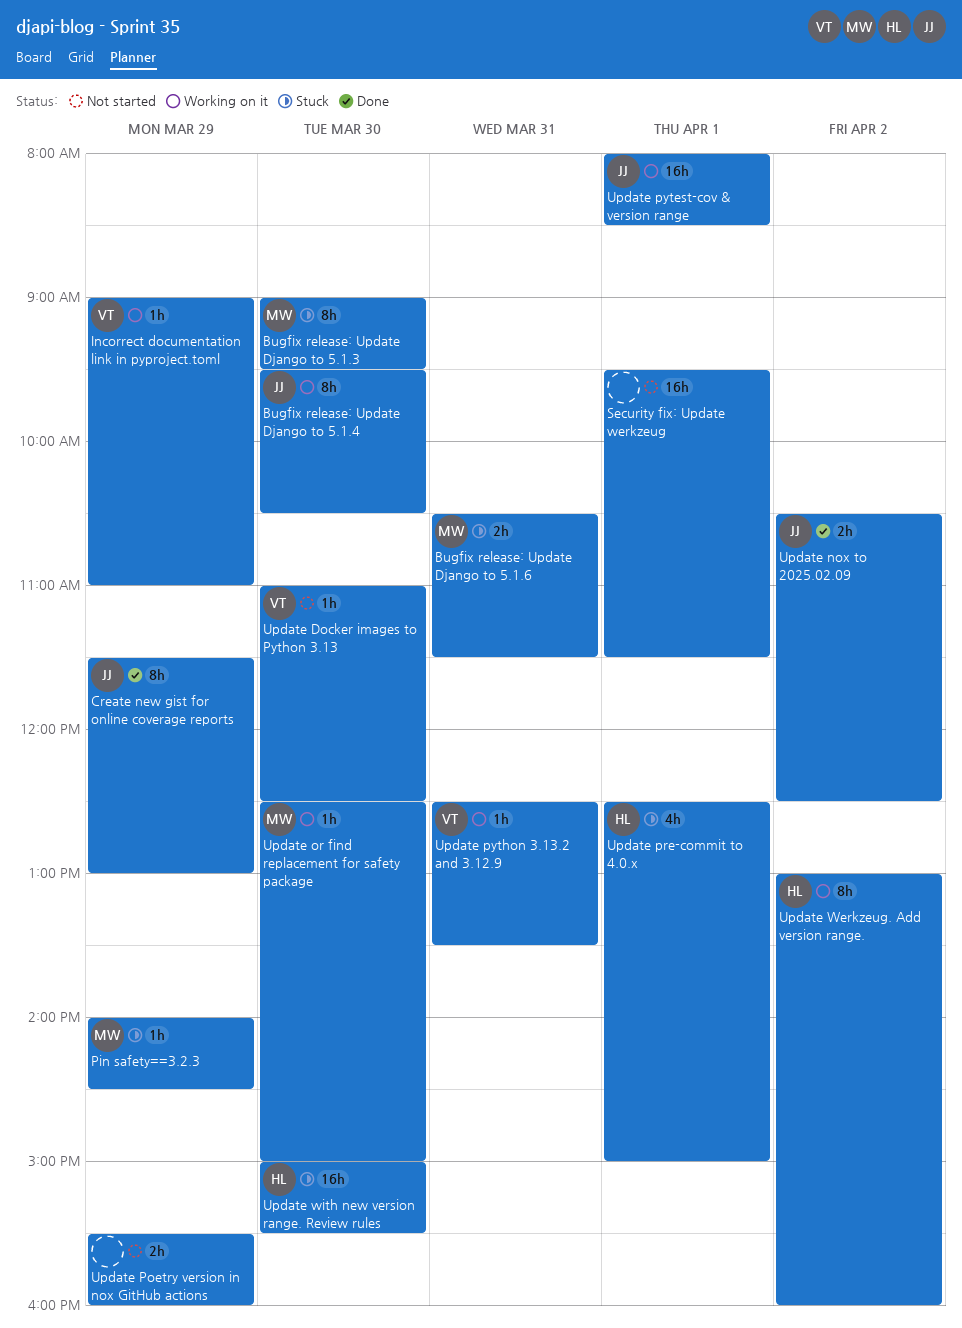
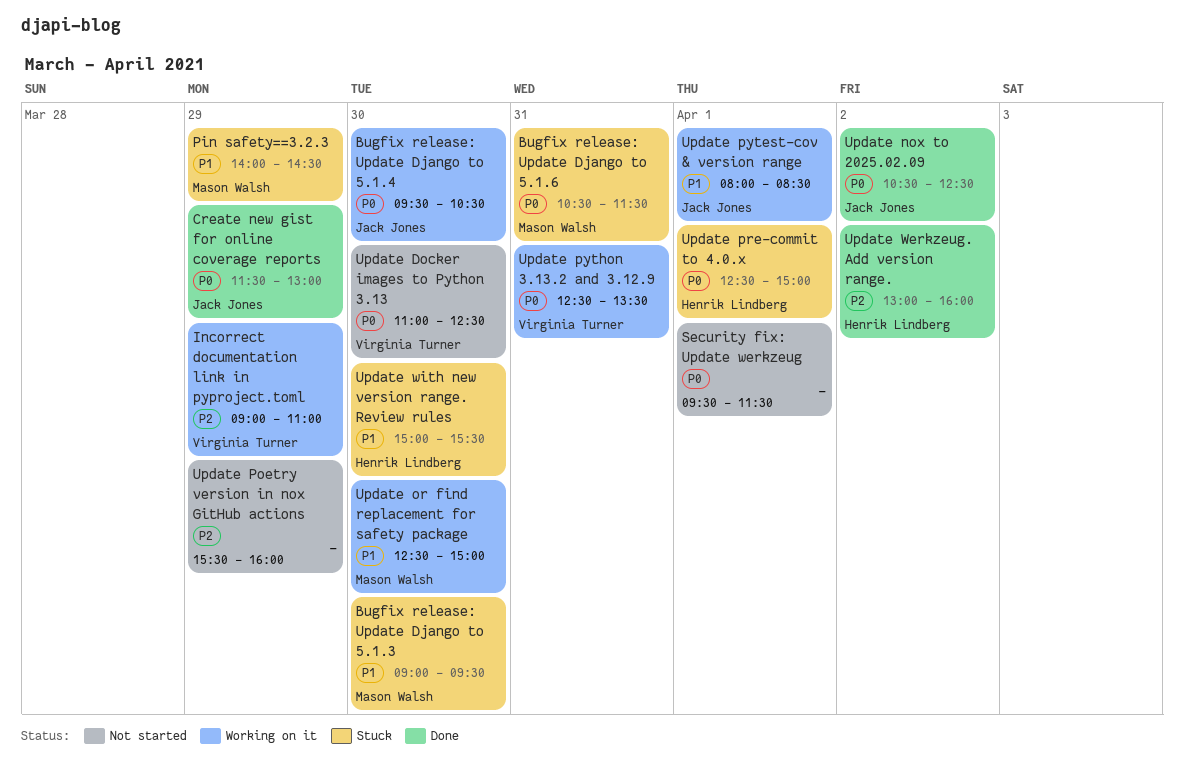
Update Werkzeug. Add version range., status: Working on it -> Done

